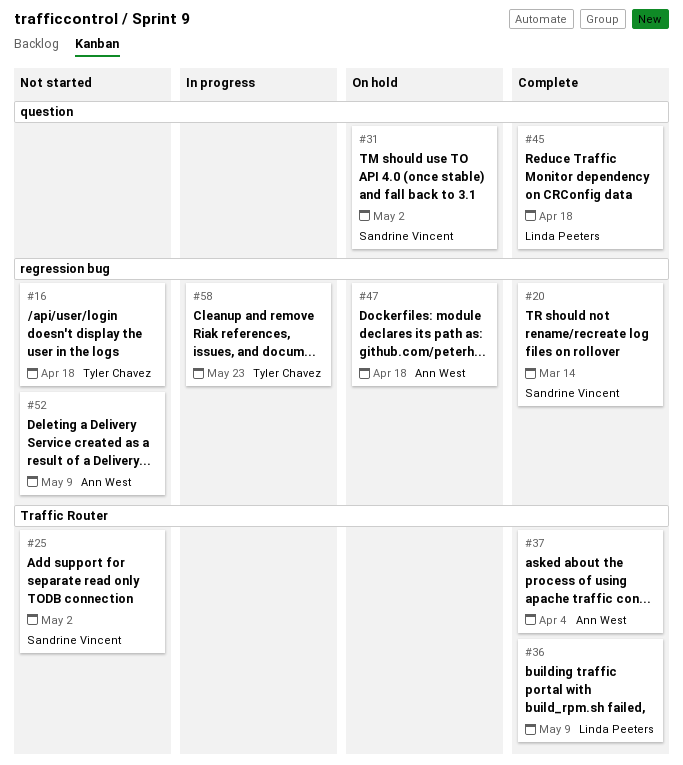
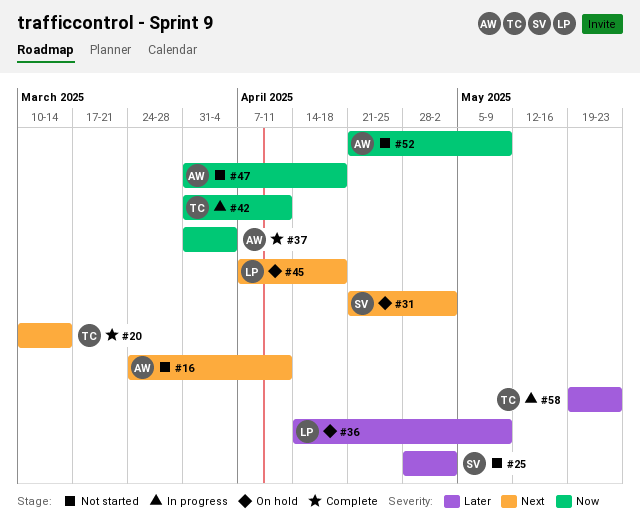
#16, owner: Tyler Chavez -> Ann West
#16, due: Apr 18 -> Apr 11
#20, owner: Sandrine Vincent -> Tyler Chavez
#36, status: Complete -> On hold
#42: none -> present
#45, status: Complete -> On hold
#47, status: On hold -> Not started

